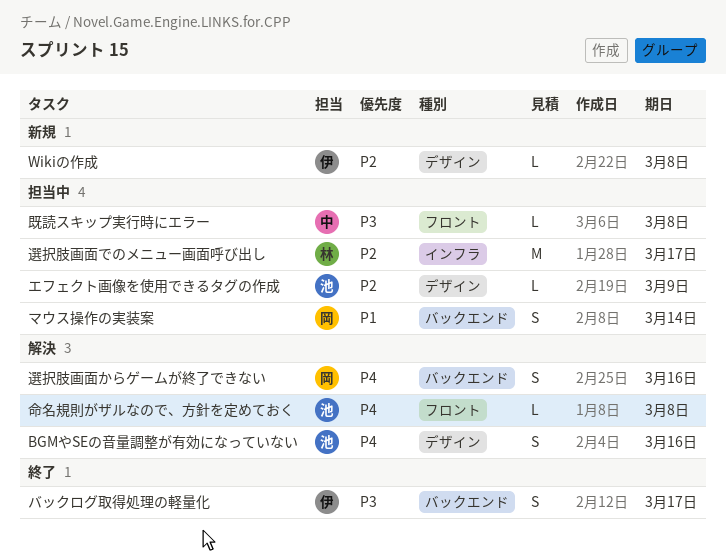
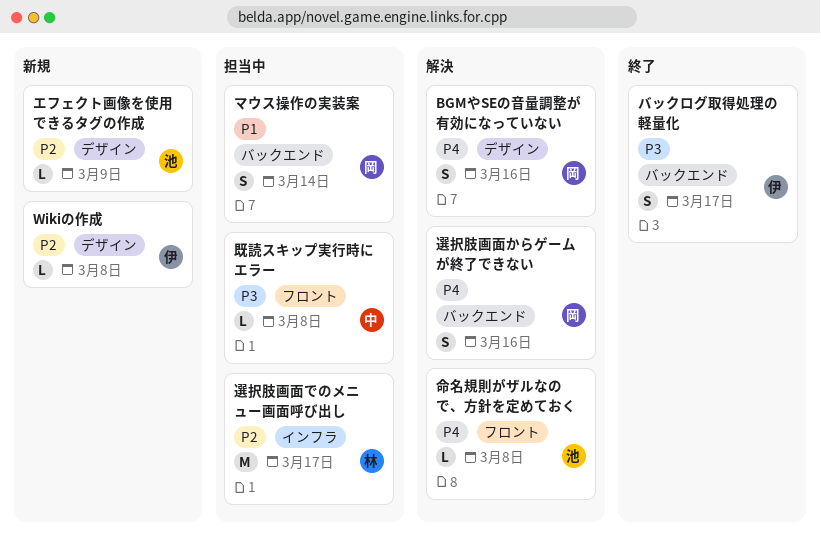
BGMやSEの音量調整が有効になっていない, owner: 池 -> 岡
エフェクト画像を使用できるタグの作成, status: 担当中 -> 新規

